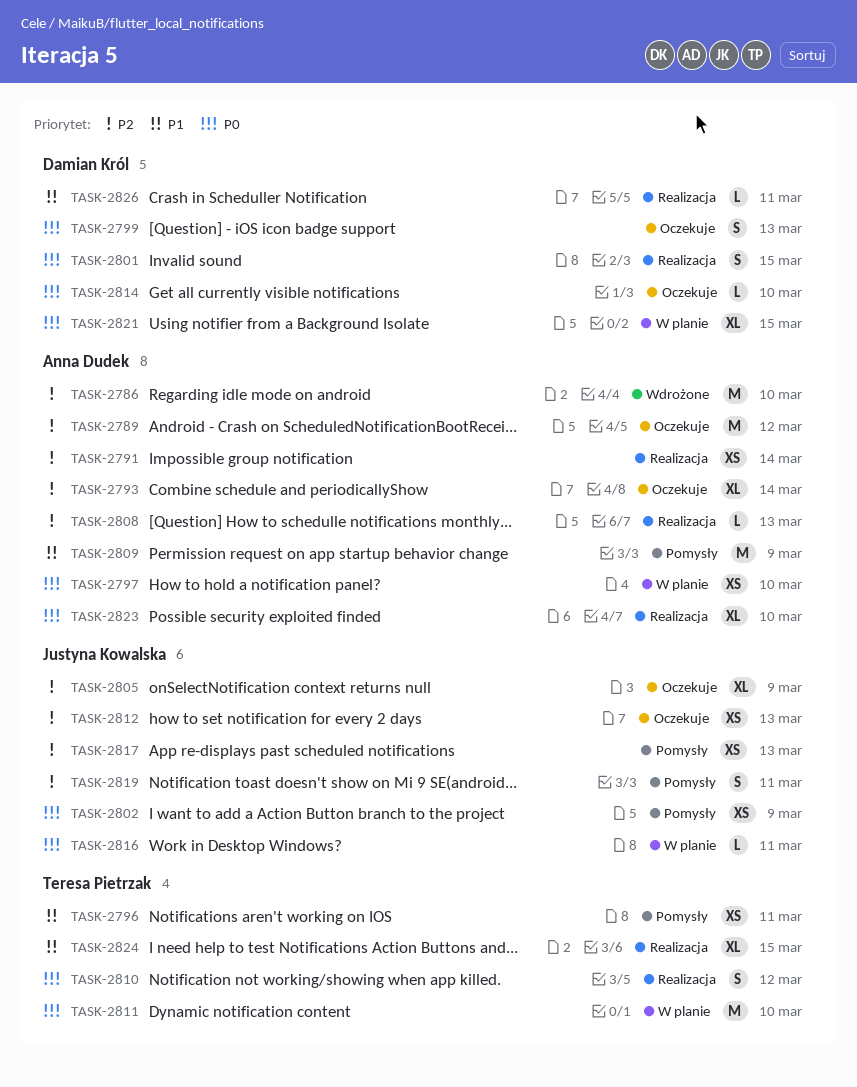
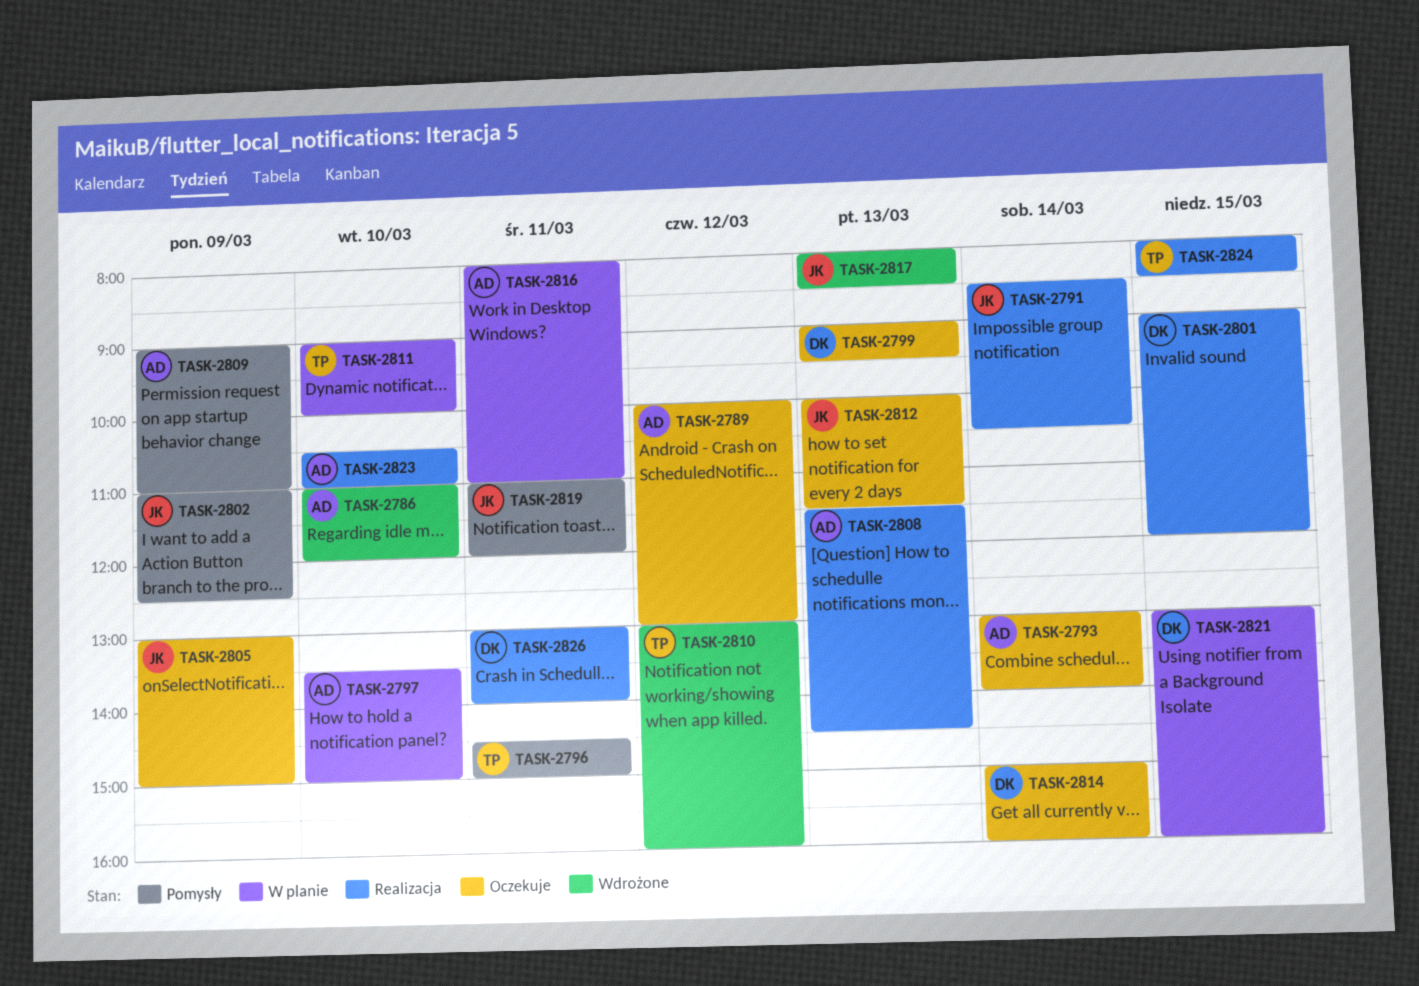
TASK-2791, owner: Anna Dudek -> Justyna Kowalska
TASK-2810, status: Realizacja -> Wdrożone
TASK-2814, day: Mar 10 -> Mar 14
TASK-2816, owner: Justyna Kowalska -> Anna Dudek
TASK-2817, status: Pomysły -> Wdrożone

